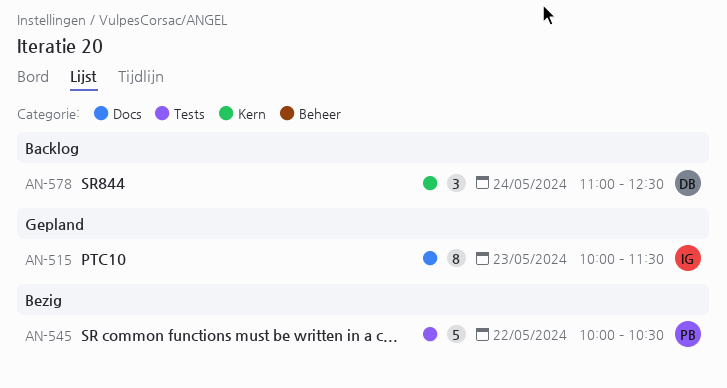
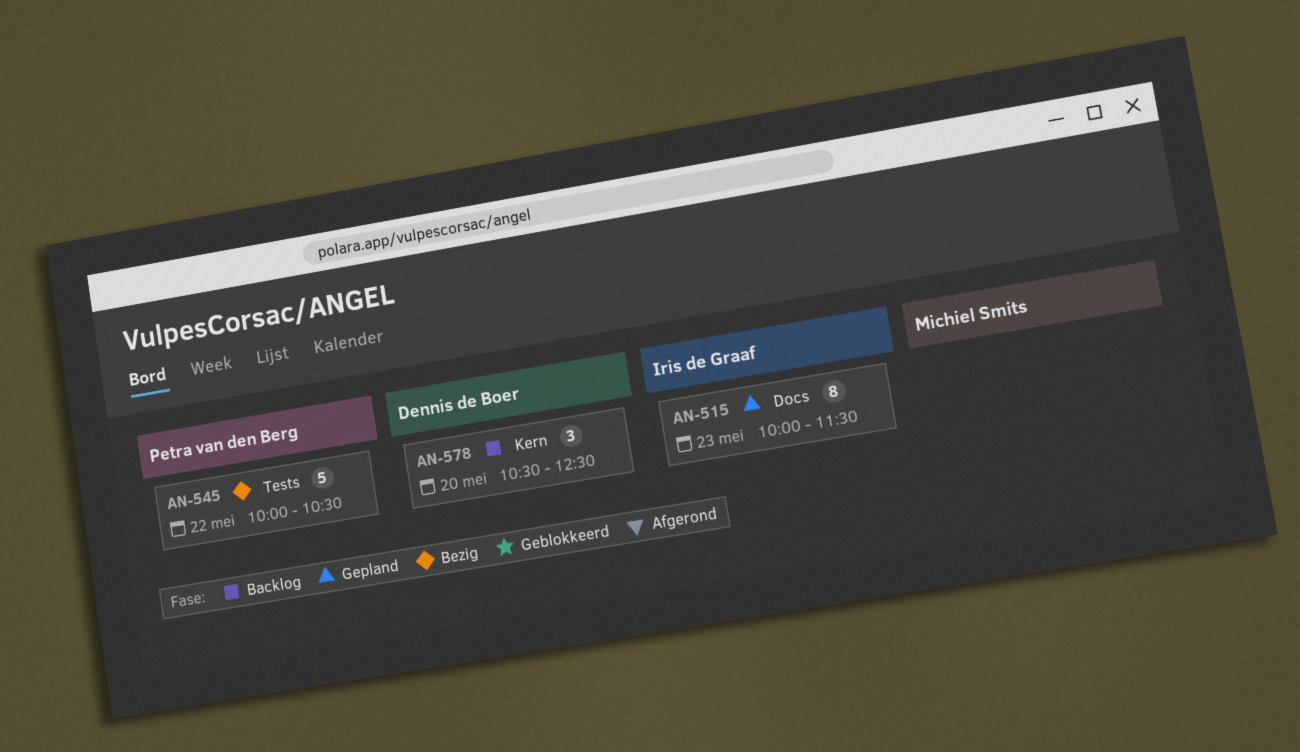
AN-578, day: May 24 -> May 20
AN-578, begins: 11:00 -> 10:30

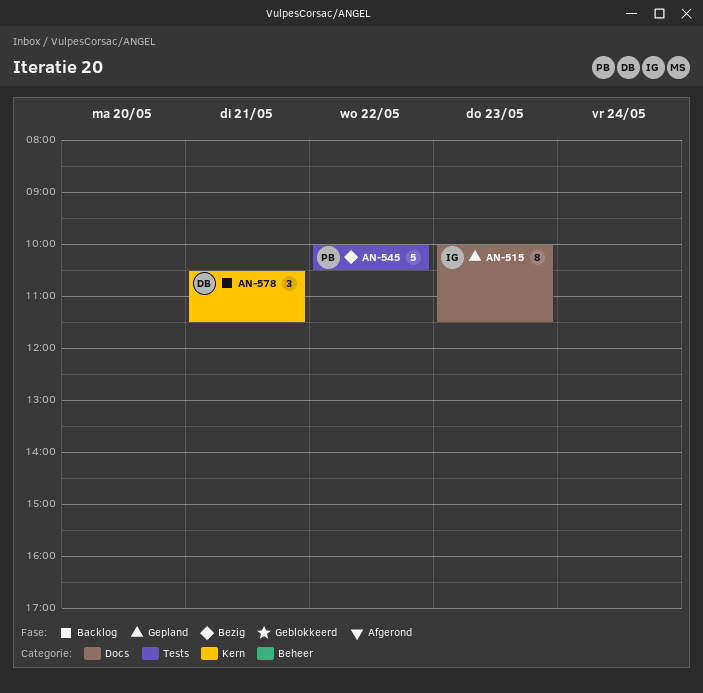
AN-578, day: May 20 -> May 21
AN-578, ends: 12:30 -> 11:30

